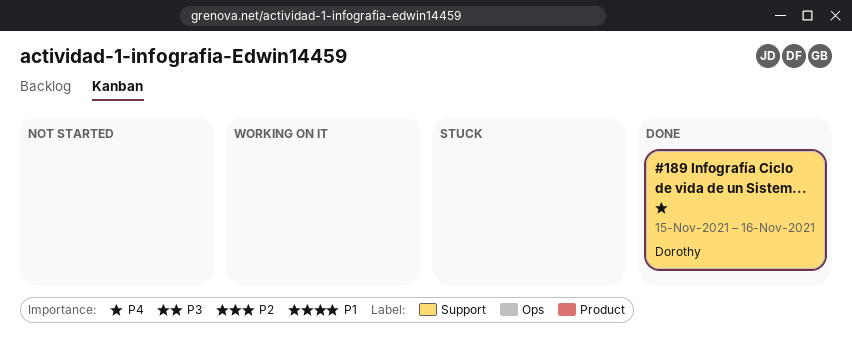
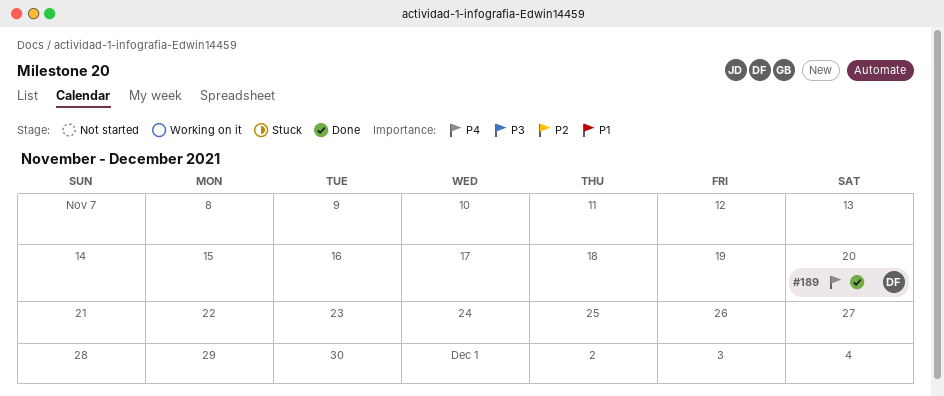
#189, due: Nov 16 -> Nov 20

